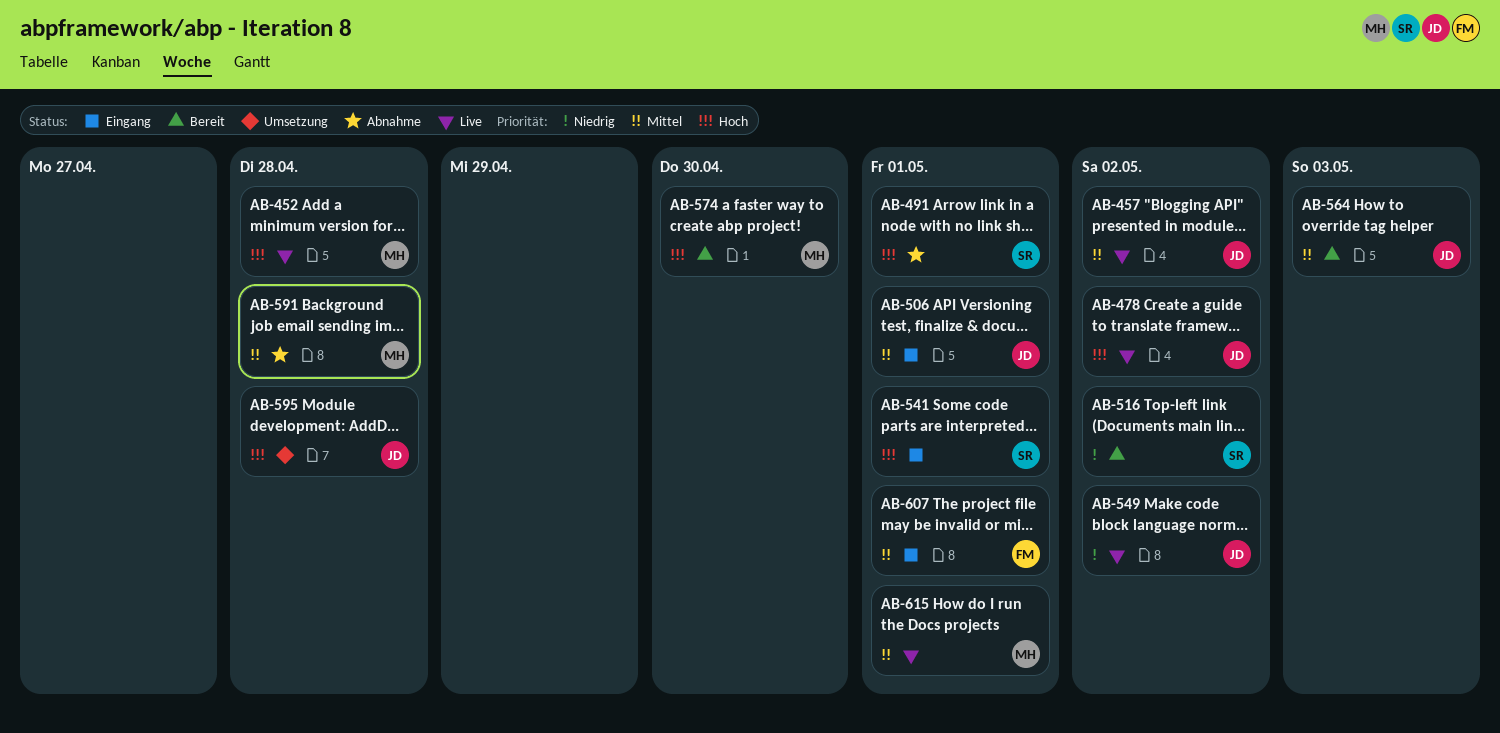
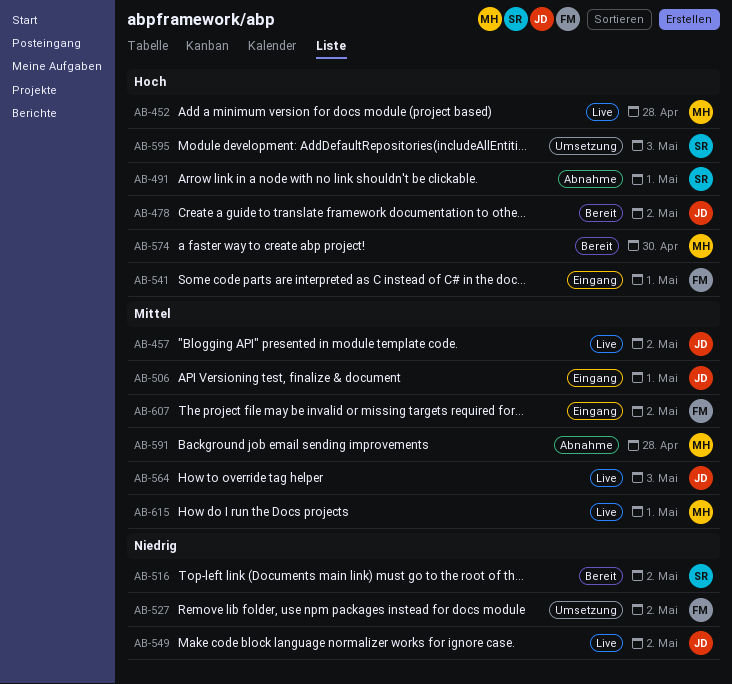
AB-478, status: Live -> Bereit
AB-527: none -> present
AB-541, owner: SR -> FM
AB-564, status: Bereit -> Live
AB-595, owner: JD -> SR
AB-595, due: Apr 28 -> May 3
AB-607, due: May 1 -> May 2

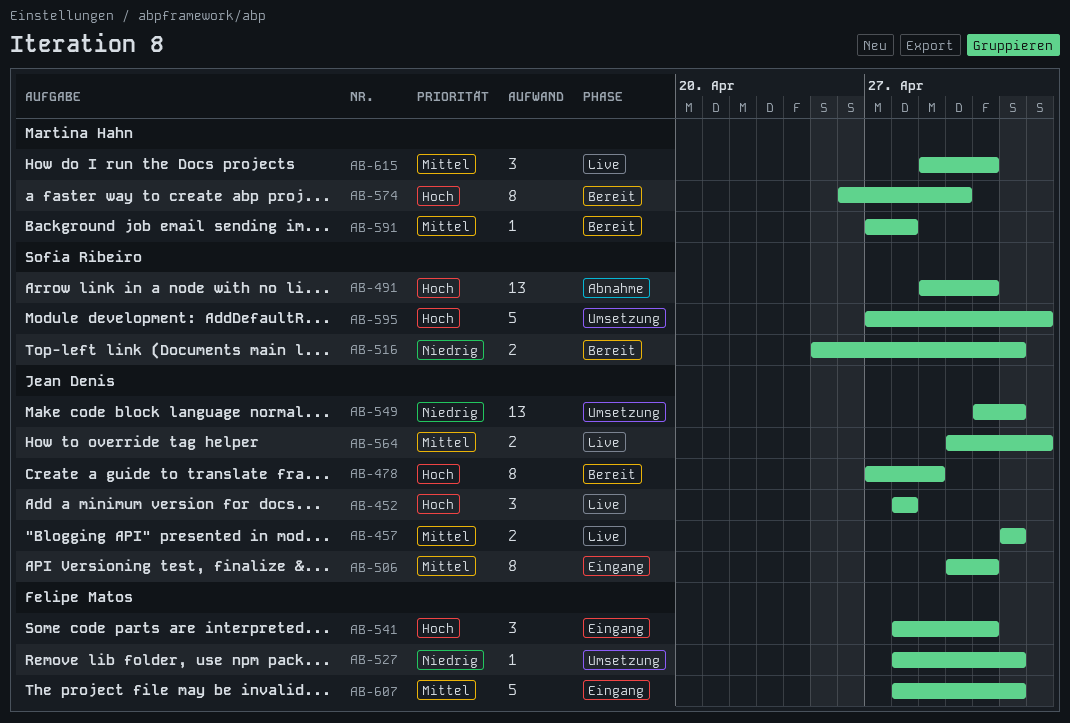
AB-452, owner: Martina Hahn -> Jean Denis
AB-478, due: May 2 -> Apr 29
AB-549, status: Live -> Umsetzung
AB-591, status: Abnahme -> Bereit

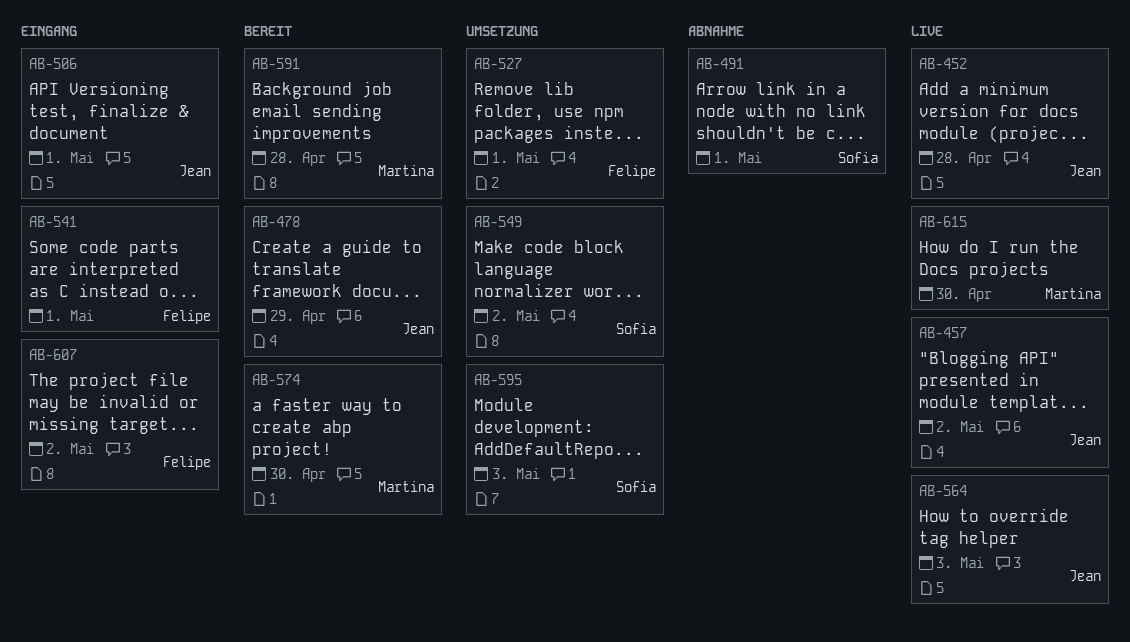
AB-516: present -> none
AB-527, due: May 2 -> May 1
AB-549, owner: Jean Denis -> Sofia Ribeiro
AB-615, due: May 1 -> Apr 30

